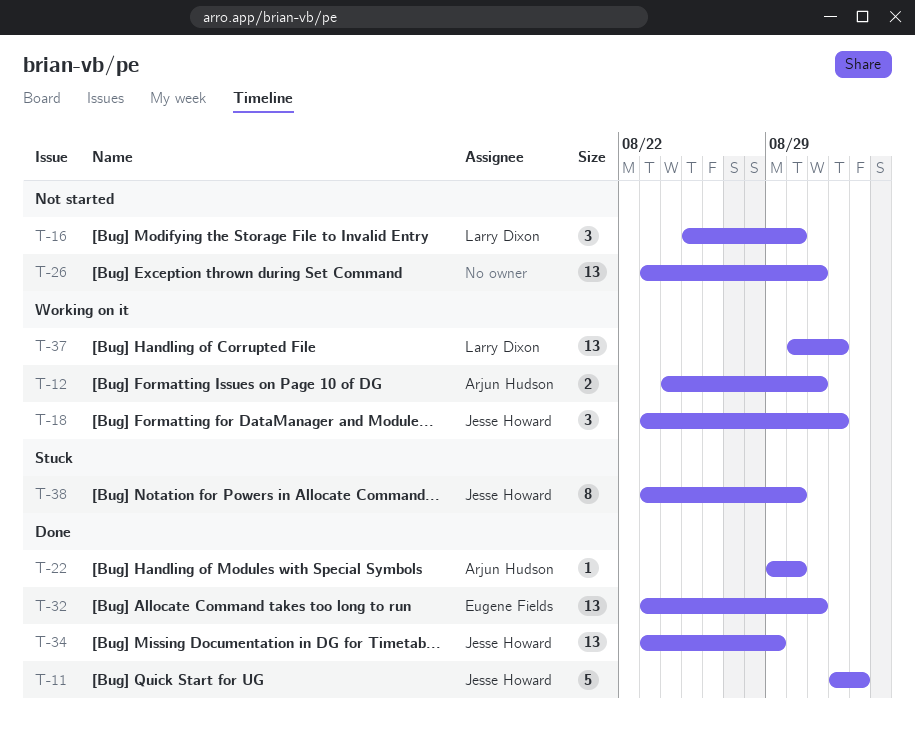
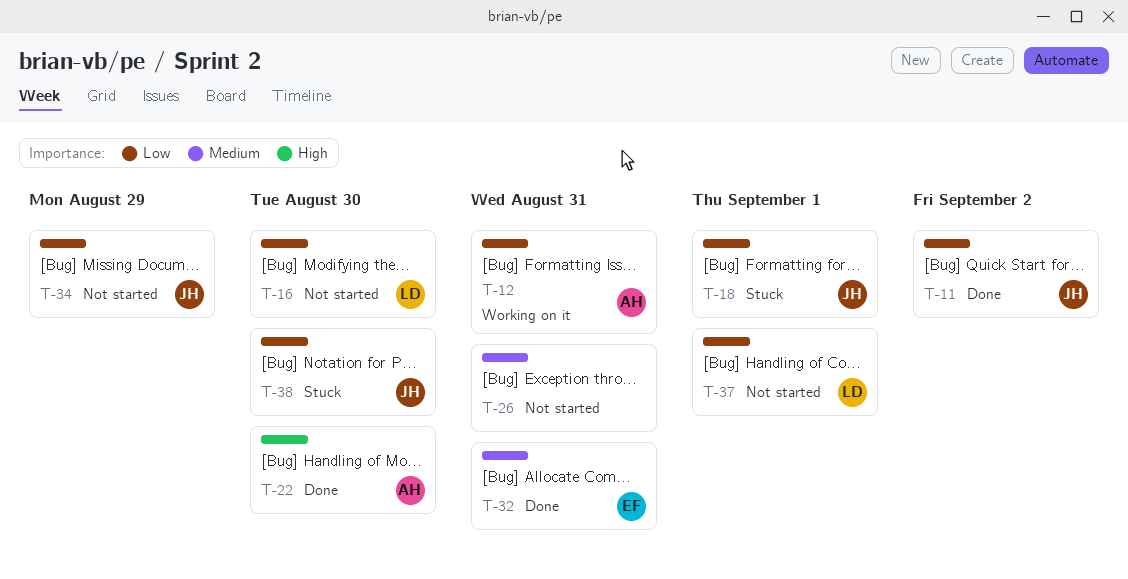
T-18, status: Working on it -> Stuck
T-34, status: Done -> Not started
T-37, status: Working on it -> Not started

